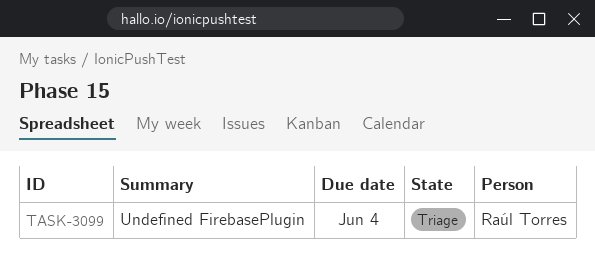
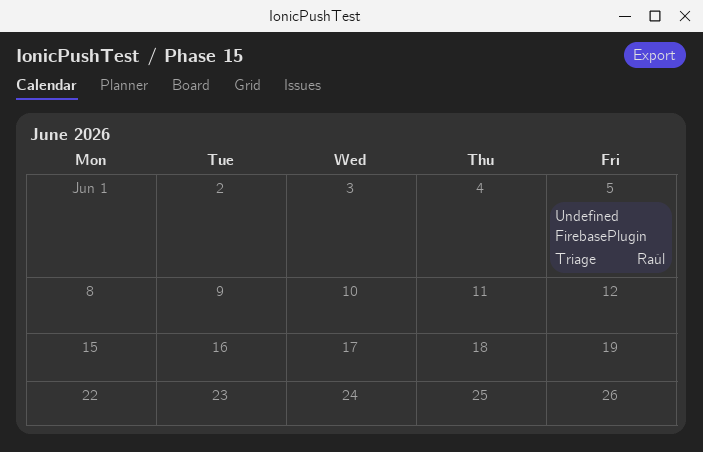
Undefined FirebasePlugin, due: Jun 4 -> Jun 5

